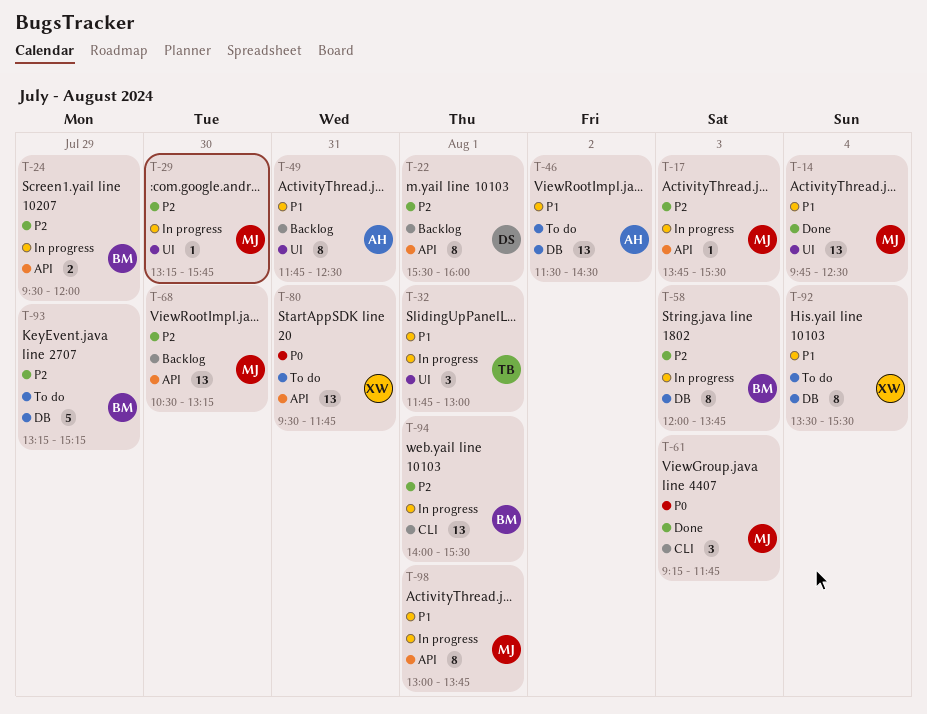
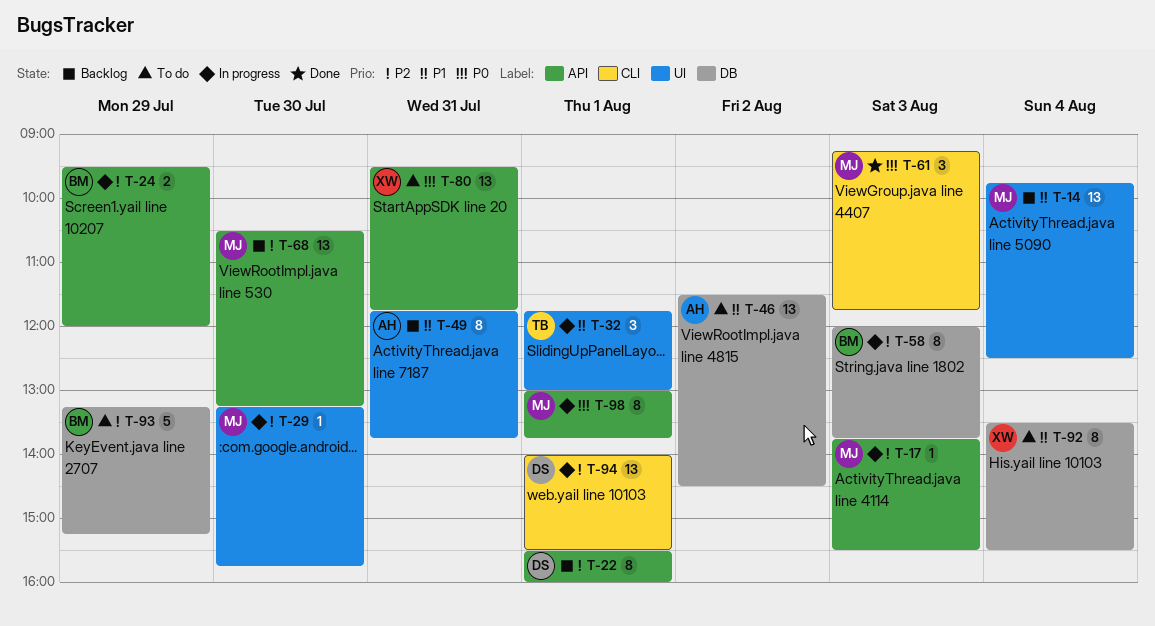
T-14, status: Done -> Backlog
T-49, ends: 12:30 -> 13:45
T-94, owner: BM -> DS
T-98, priority: P1 -> P0

